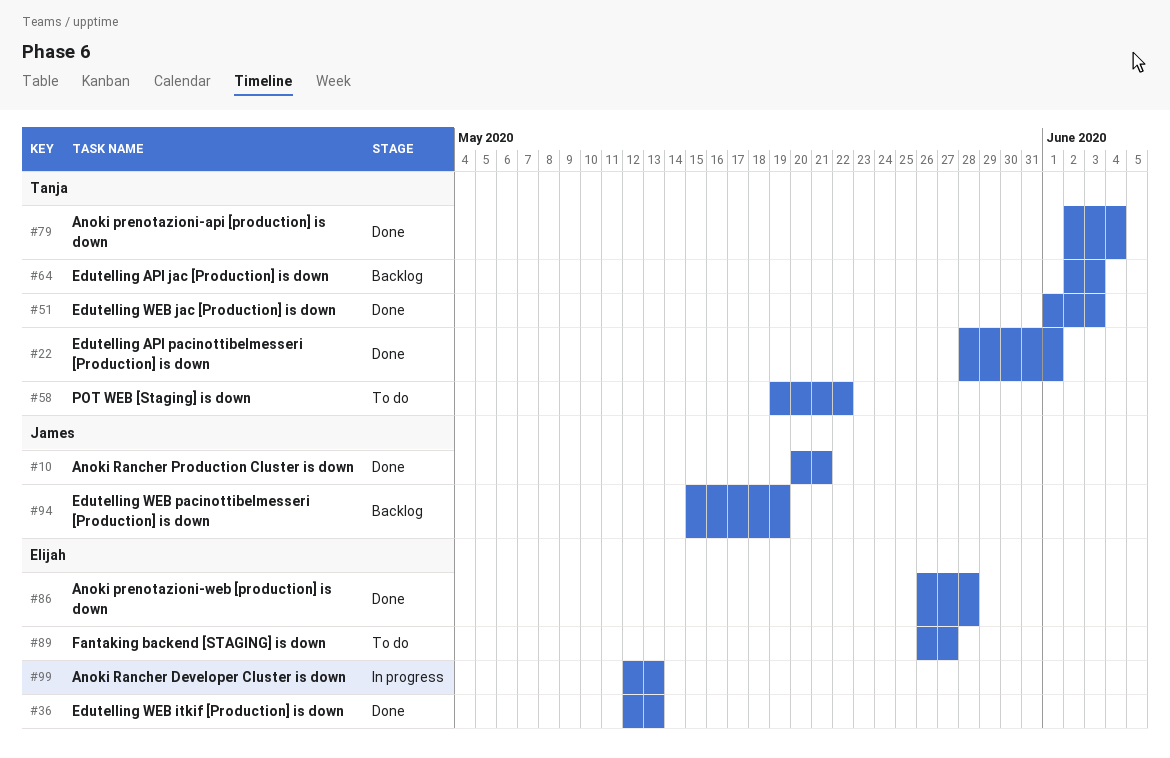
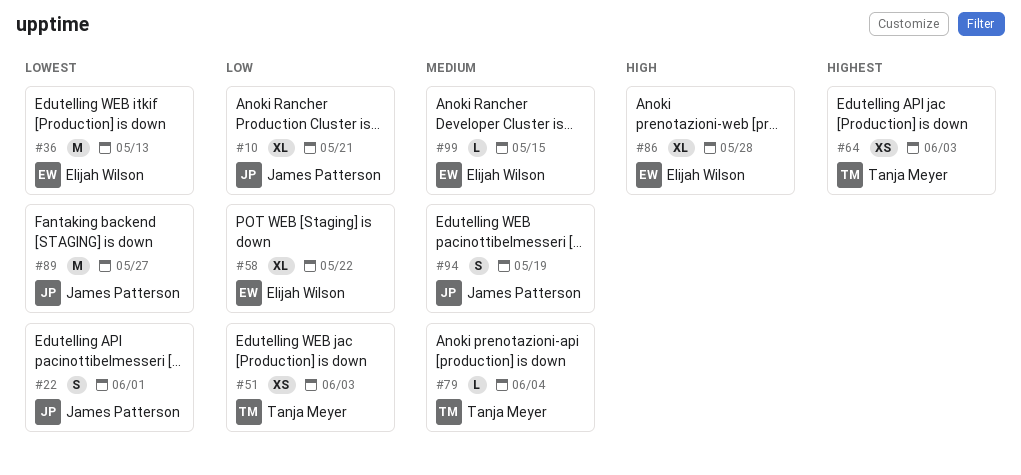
#22, owner: Tanja Meyer -> James Patterson
#58, owner: Tanja Meyer -> Elijah Wilson
#89, owner: Elijah Wilson -> James Patterson
#99, due: May 13 -> May 15

